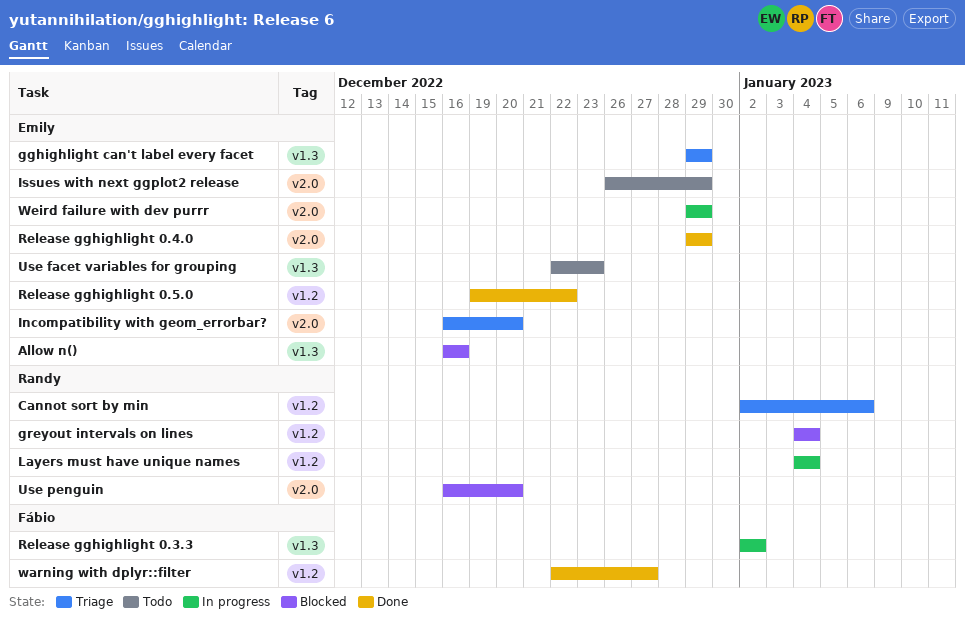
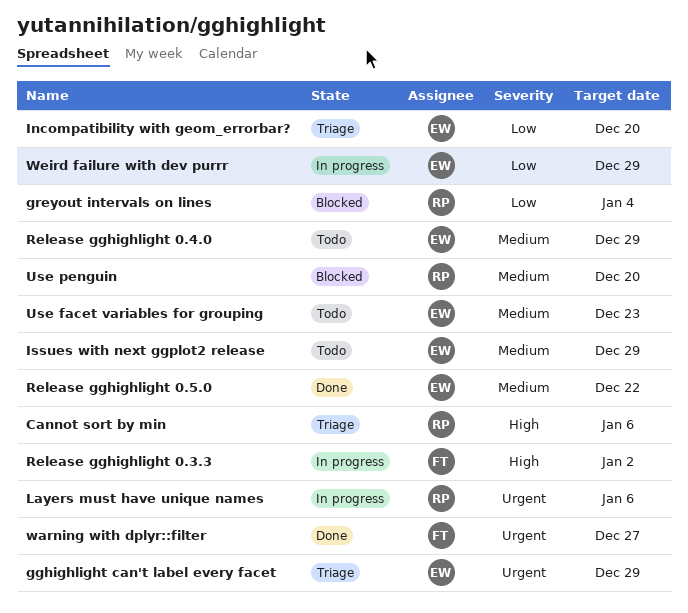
Allow n(): present -> none
Layers must have unique names, due: Jan 4 -> Jan 6
Release gghighlight 0.4.0, status: Done -> Todo

